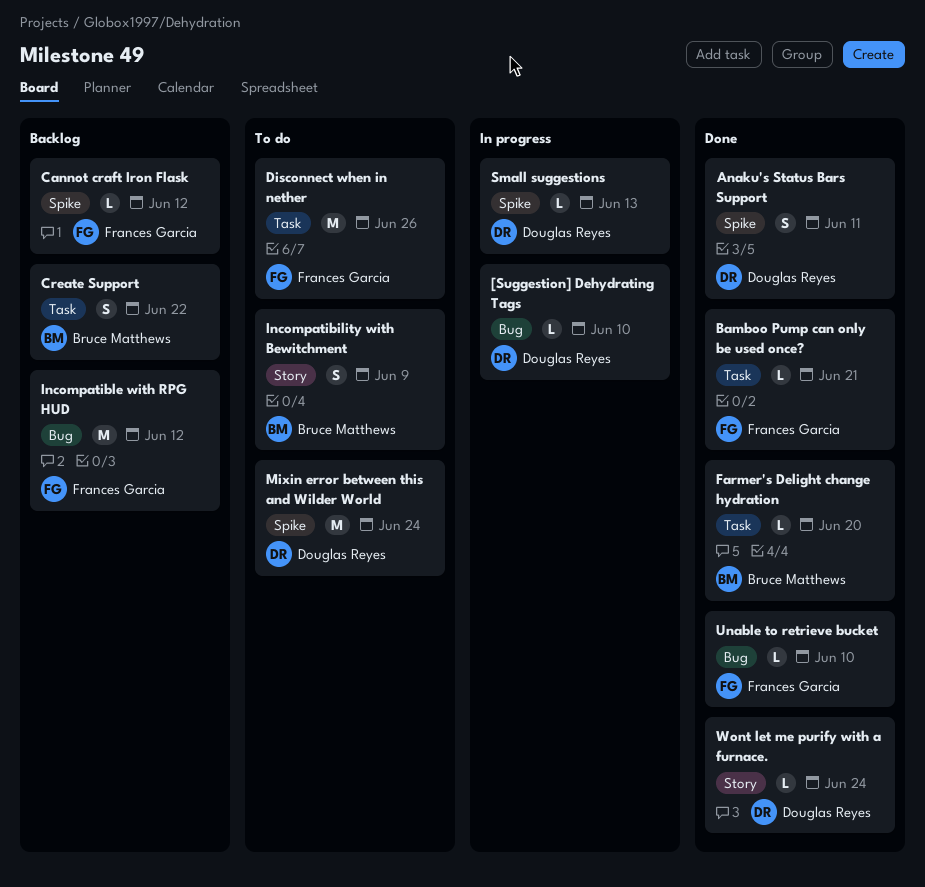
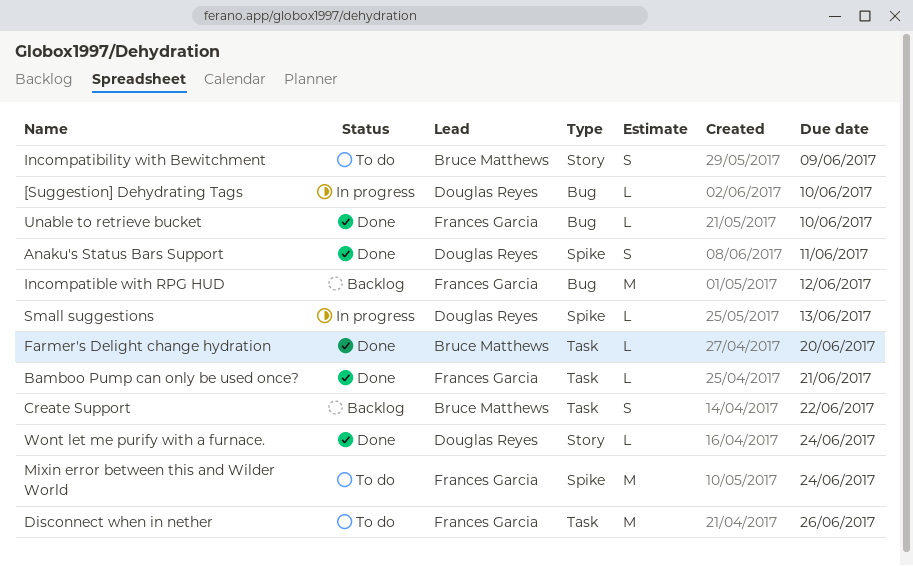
Cannot craft Iron Flask: present -> none
Mixin error between this and Wilder World, owner: Douglas Reyes -> Frances Garcia

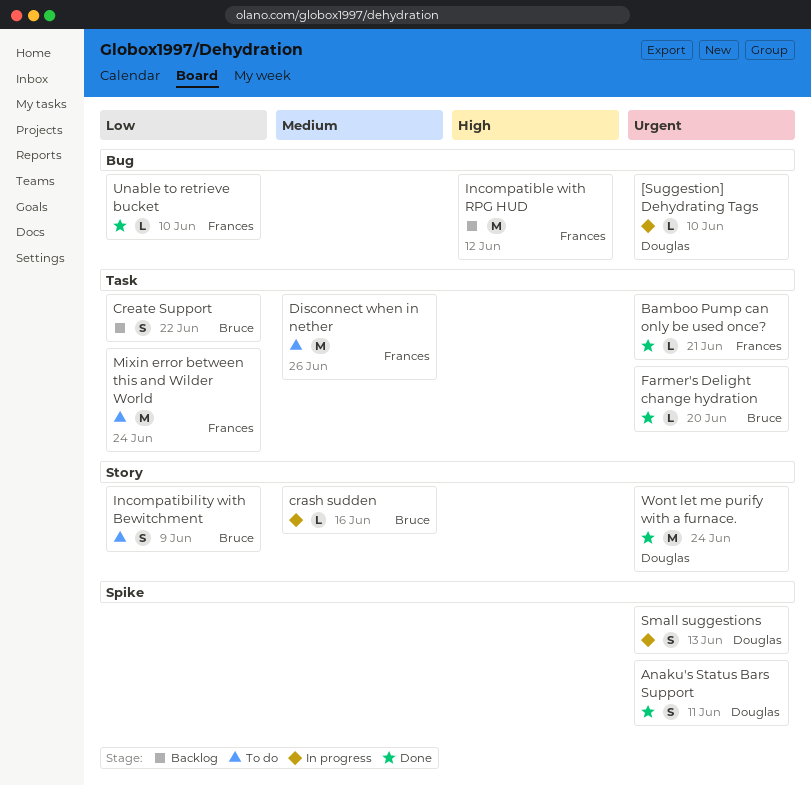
crash sudden: none -> present
Mixin error between this and Wilder World, label: Spike -> Task
Small suggestions, estimate: L -> S
Wont let me purify with a furnace., estimate: L -> M

